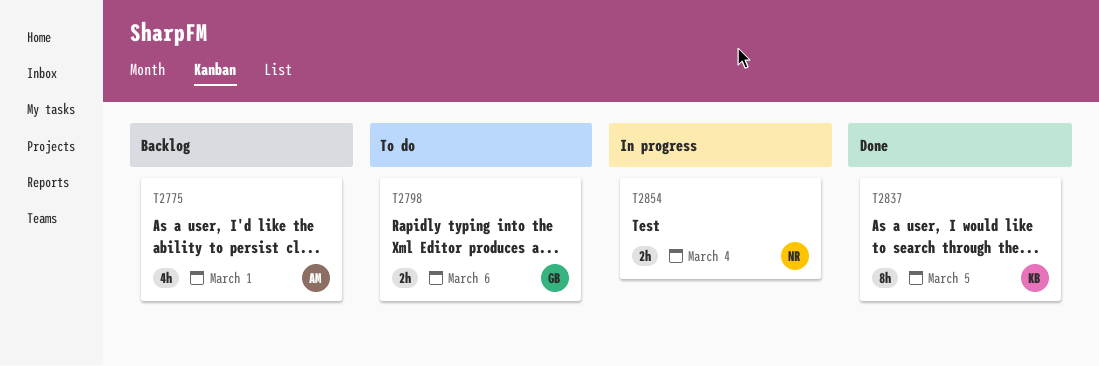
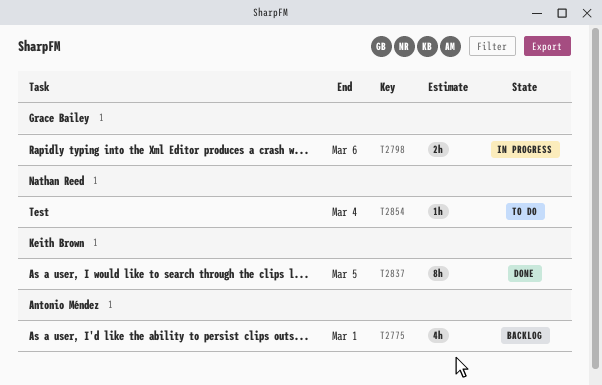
T2798, status: To do -> In progress
T2854, status: In progress -> To do
T2854, estimate: 2h -> 1h

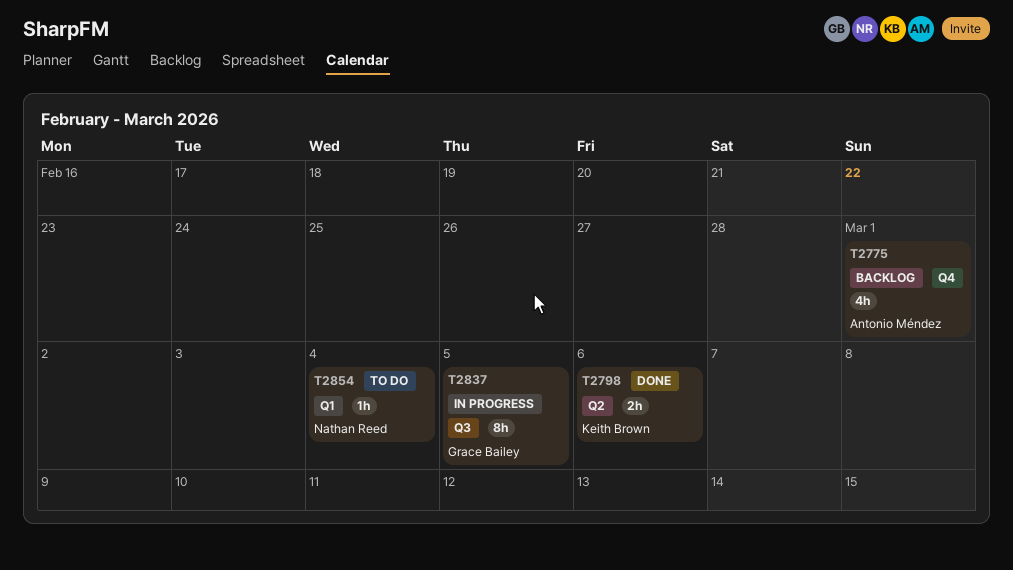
T2798, status: In progress -> Done
T2798, owner: Grace Bailey -> Keith Brown
T2837, status: Done -> In progress
T2837, owner: Keith Brown -> Grace Bailey

